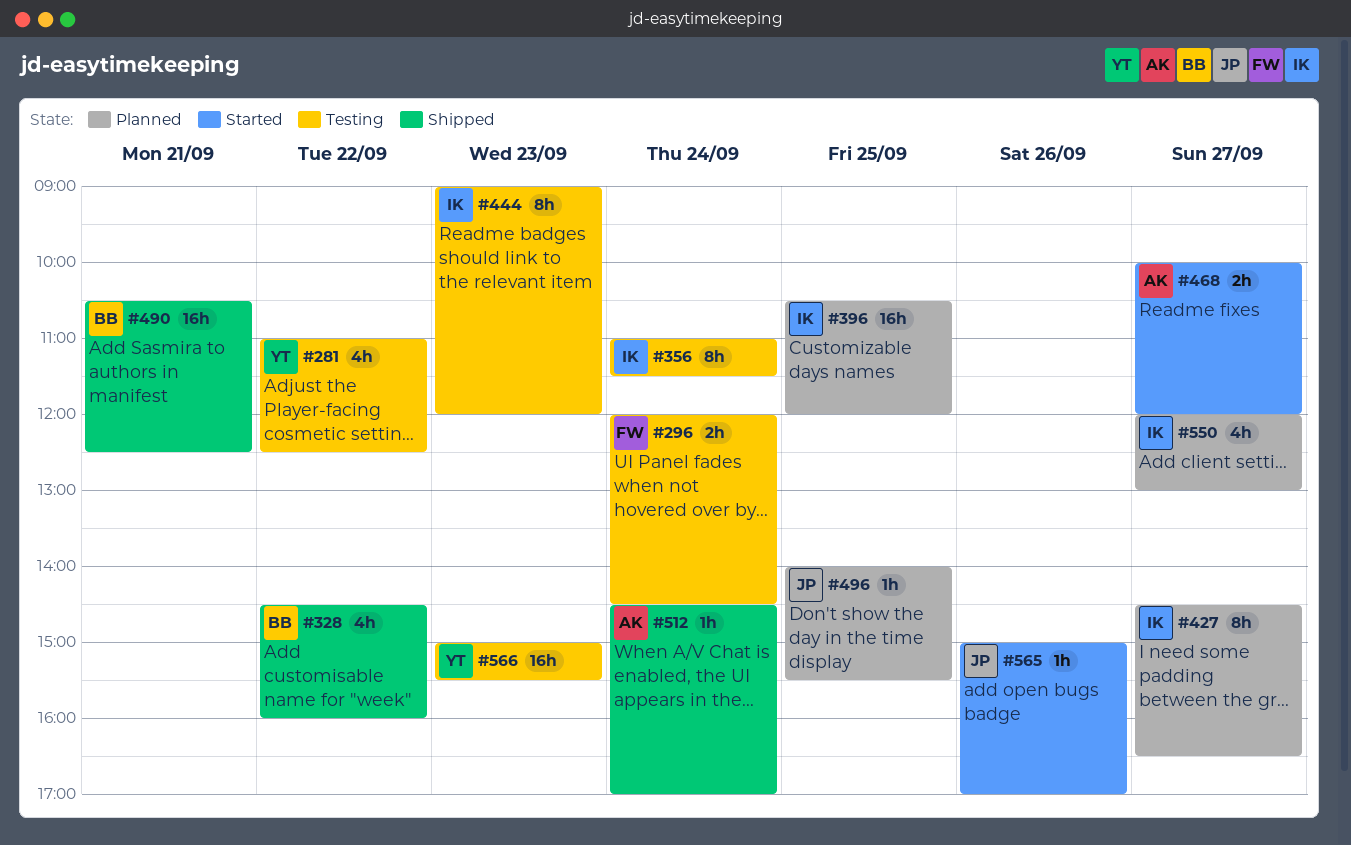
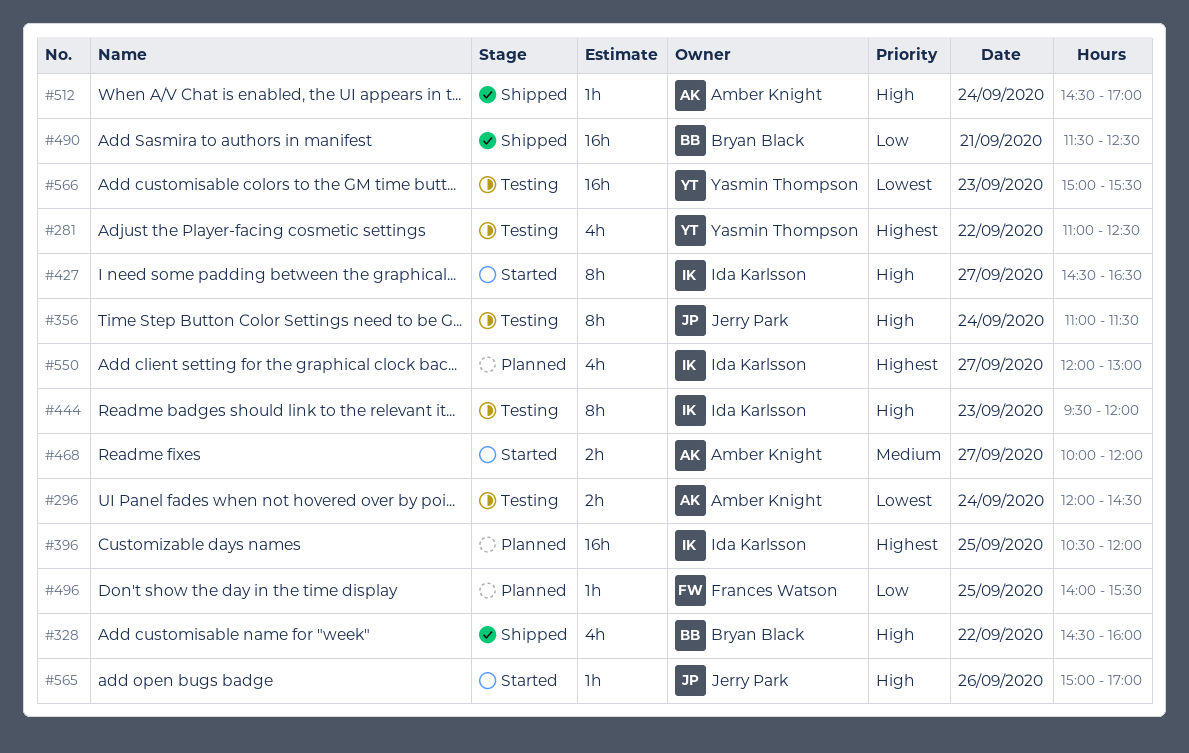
#296, owner: Frances Watson -> Amber Knight
#356, owner: Ida Karlsson -> Jerry Park
#427, status: Planned -> Started
#444, begins: 09:00 -> 09:30
#490, begins: 10:30 -> 11:30
#496, owner: Jerry Park -> Frances Watson

